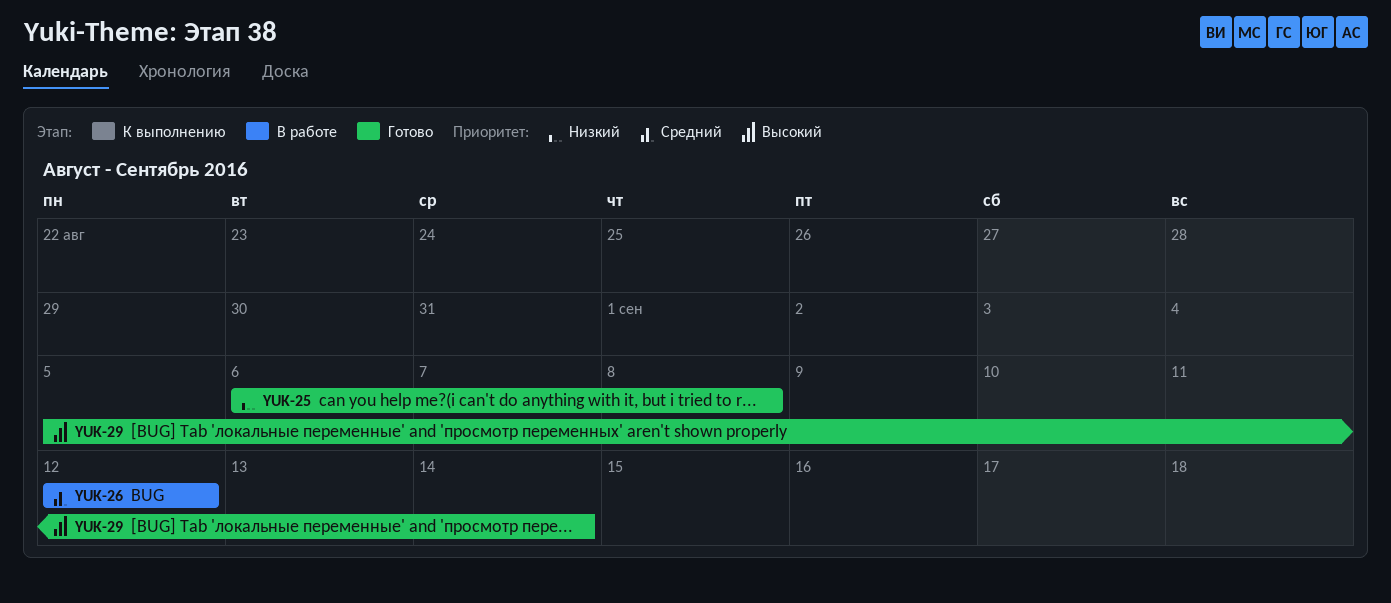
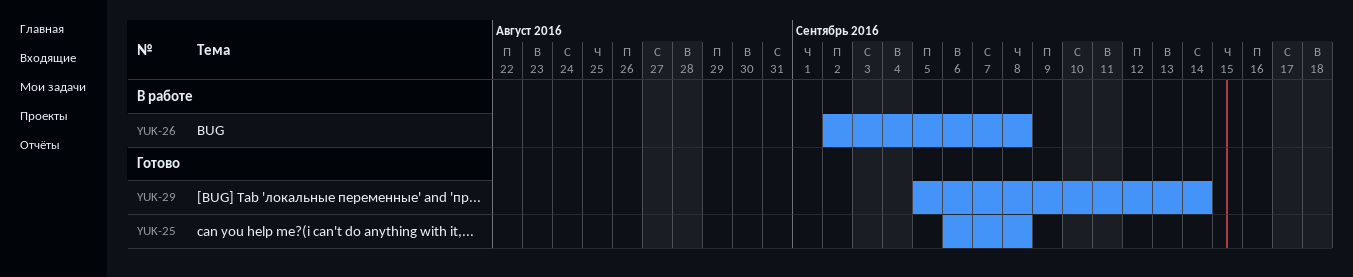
YUK-26, start: Sep 12 -> Sep 2
YUK-26, due: Sep 12 -> Sep 8

